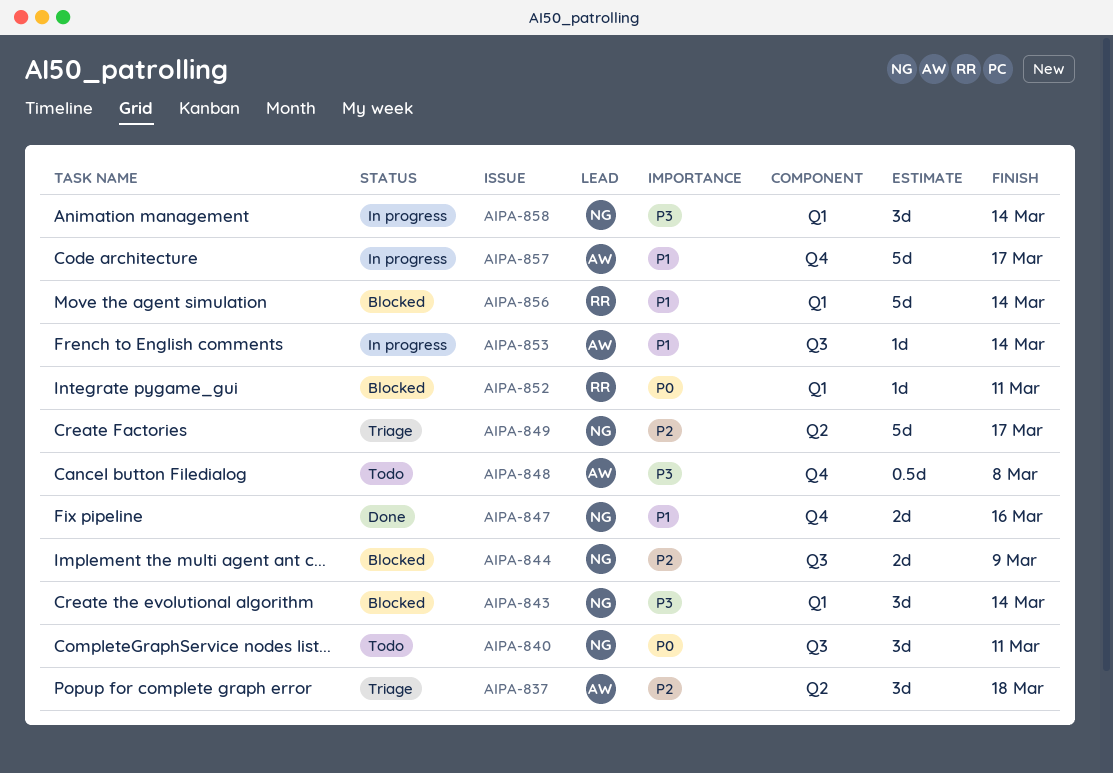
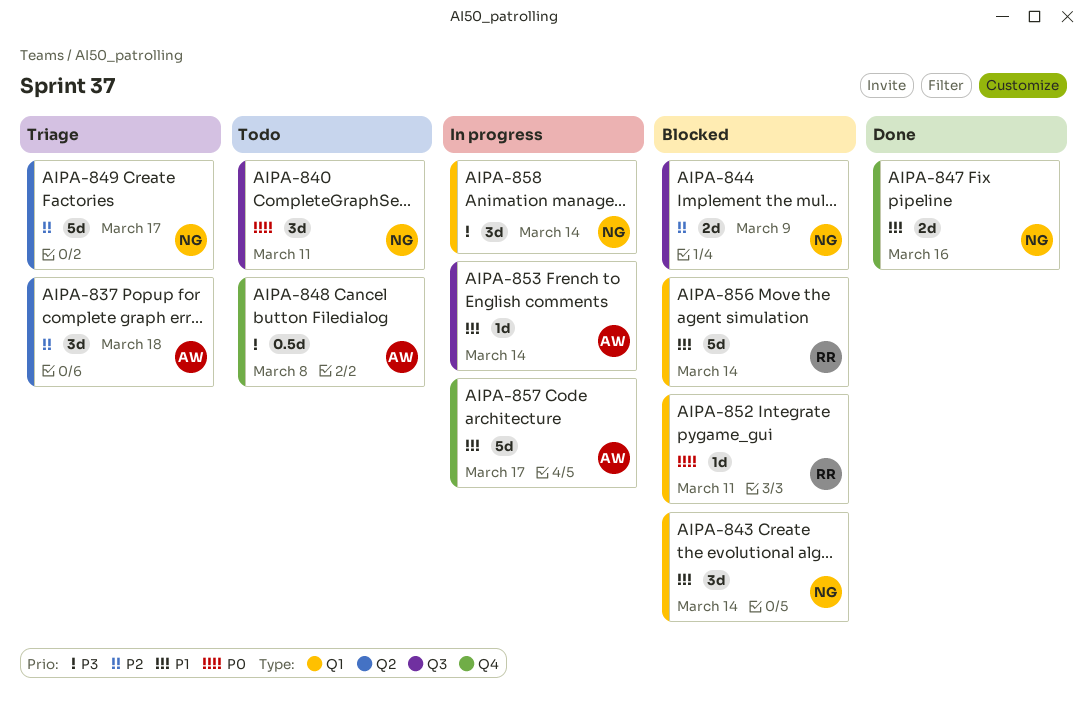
AIPA-843, priority: P3 -> P1

